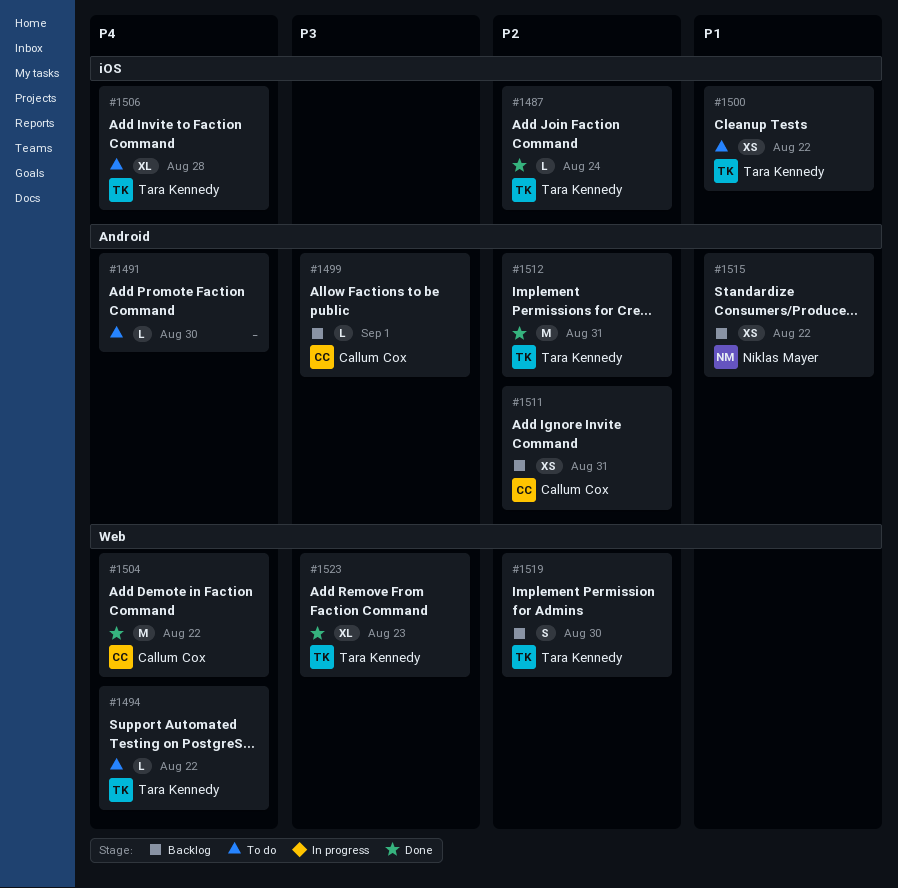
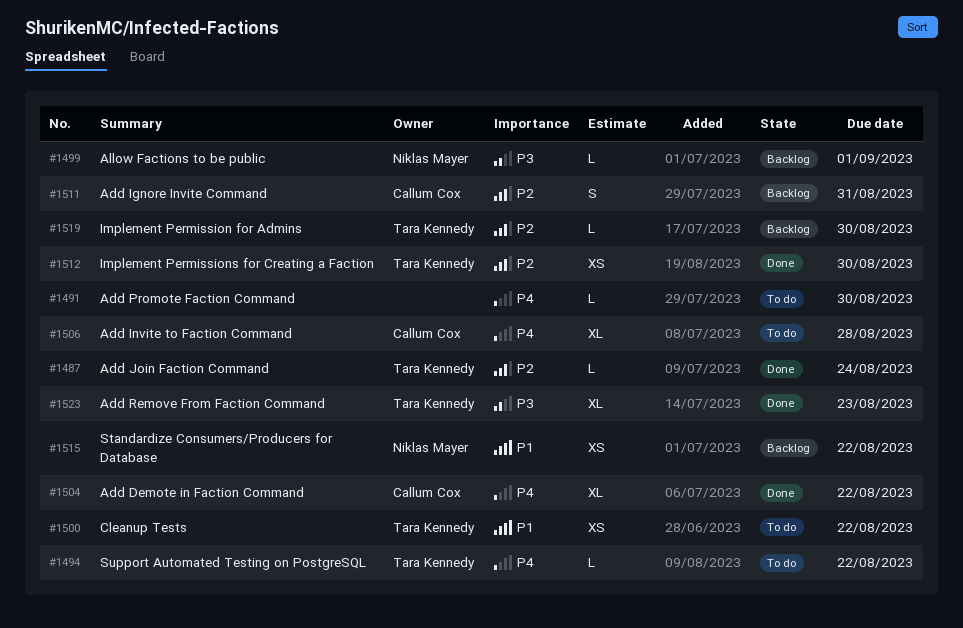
#1499, owner: Callum Cox -> Niklas Mayer
#1504, estimate: M -> XL
#1506, owner: Tara Kennedy -> Callum Cox
#1511, estimate: XS -> S
#1512, estimate: M -> XS
#1512, due: Aug 31 -> Aug 30
#1519, estimate: S -> L

